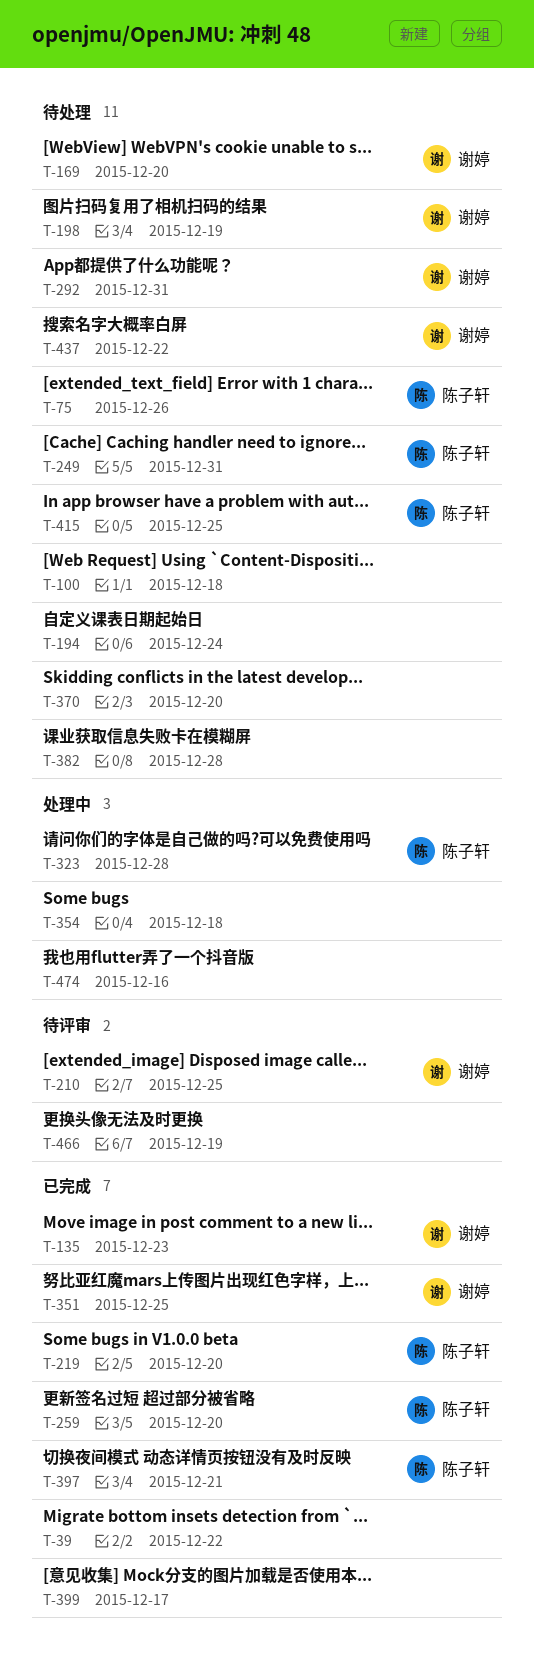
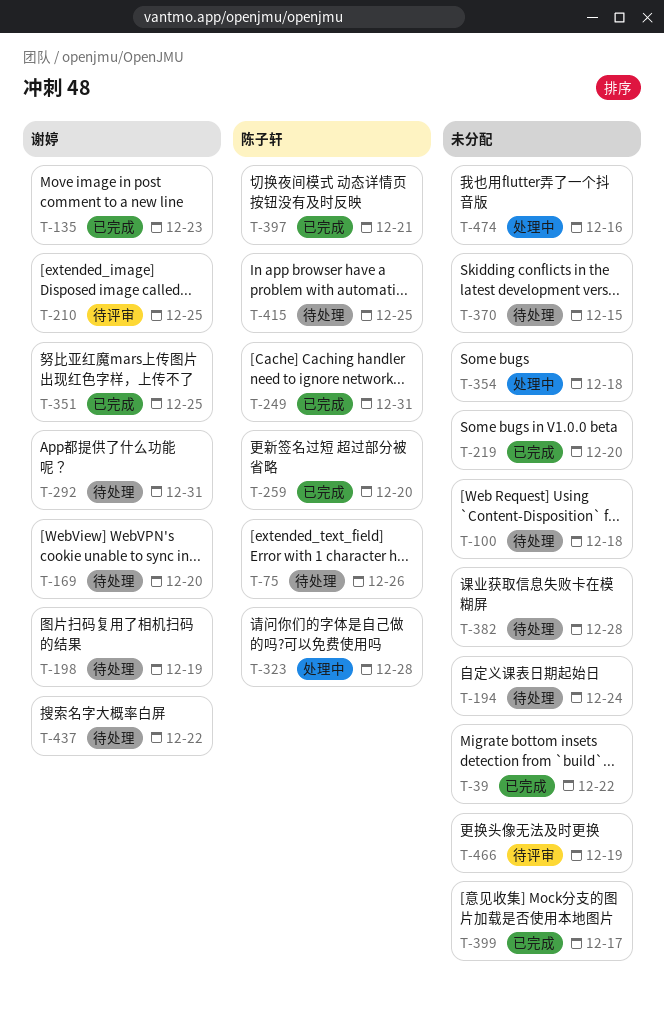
T-219, owner: 陈子轩 -> none
T-249, status: 待处理 -> 已完成
T-370, due: Dec 20 -> Dec 15

